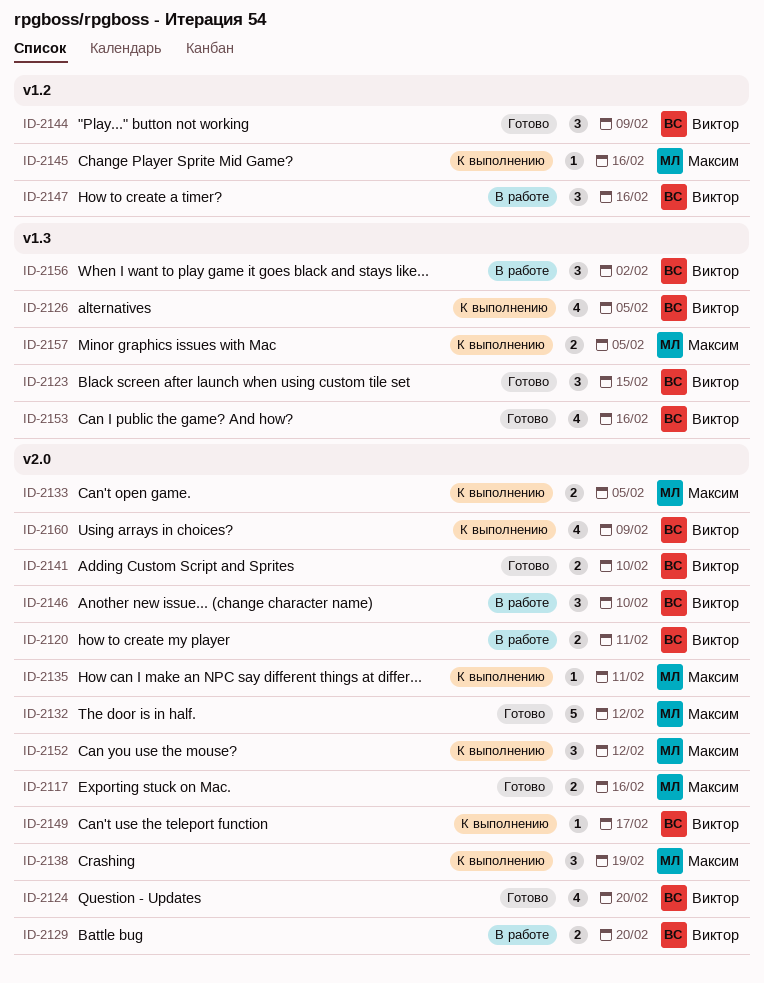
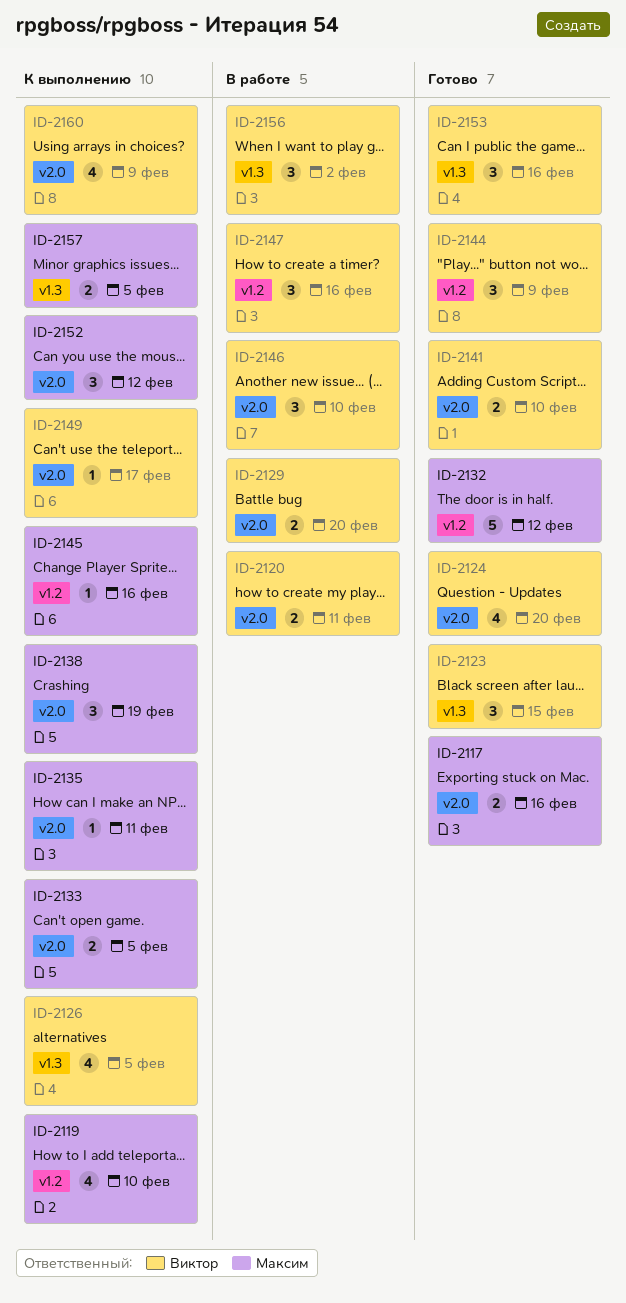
ID-2119: none -> present
ID-2132, label: v2.0 -> v1.2
ID-2153, estimate: 4 -> 3

